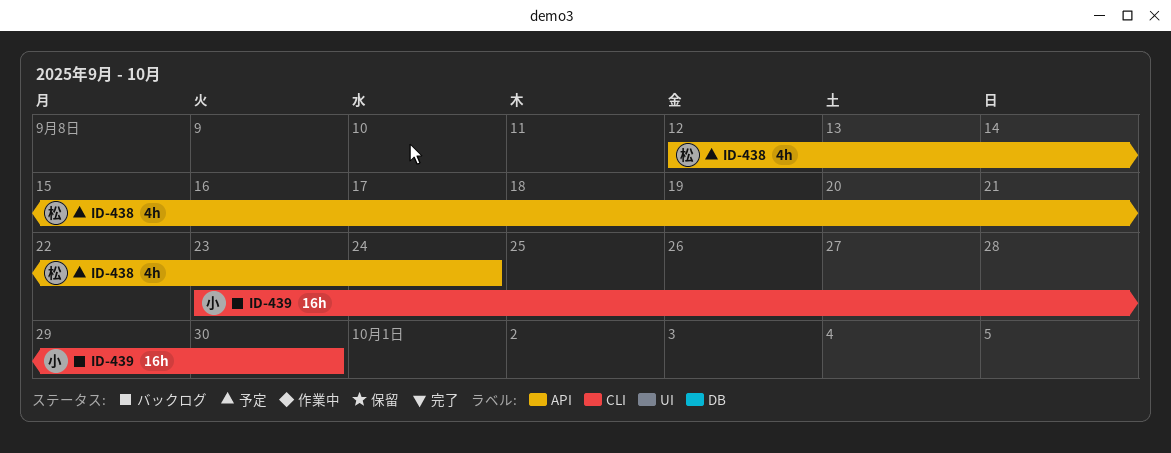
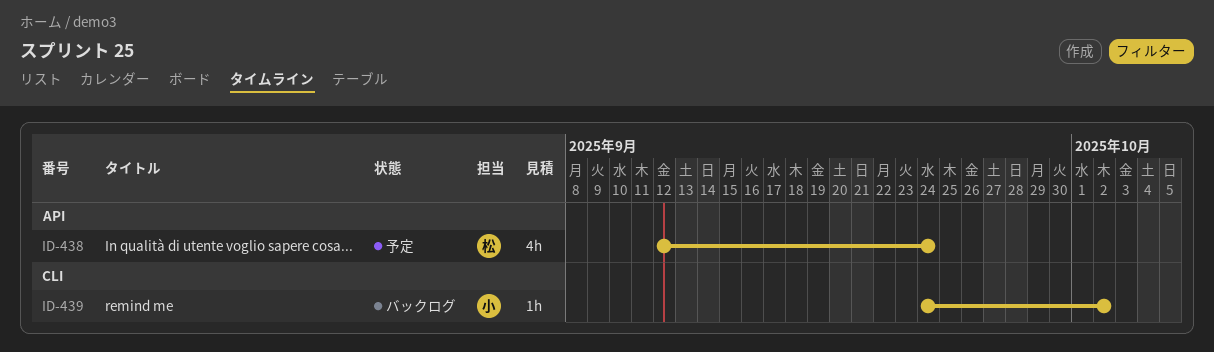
ID-439, estimate: 16h -> 1h
ID-439, start: Sep 23 -> Sep 24
ID-439, due: Sep 30 -> Oct 2

